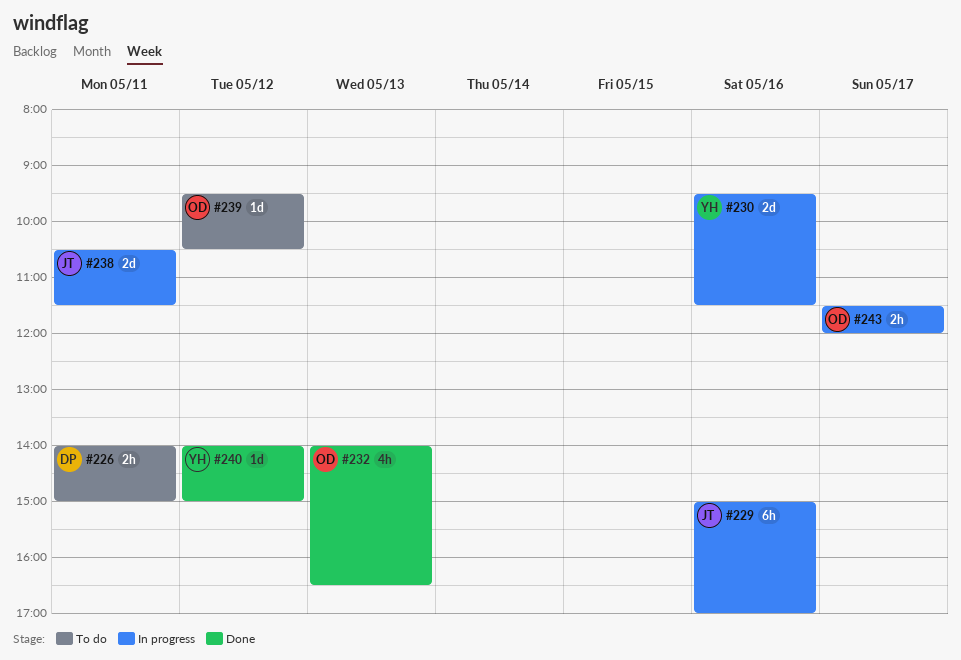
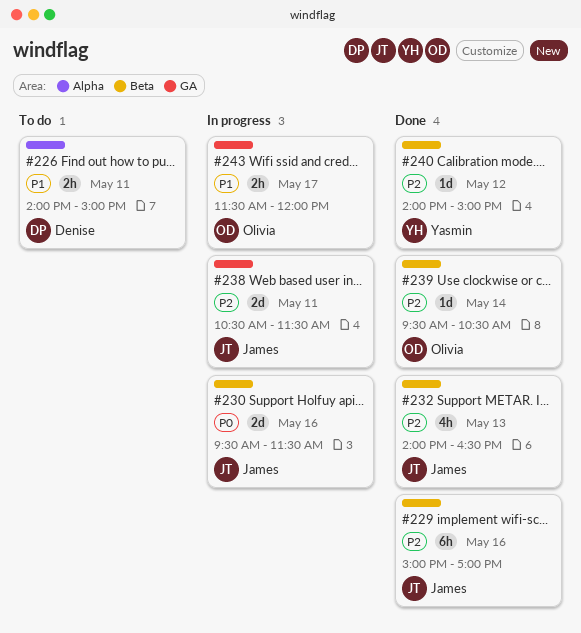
#229, status: In progress -> Done
#230, owner: Yasmin -> James
#232, owner: Olivia -> James
#239, status: To do -> Done
#239, day: May 12 -> May 14

